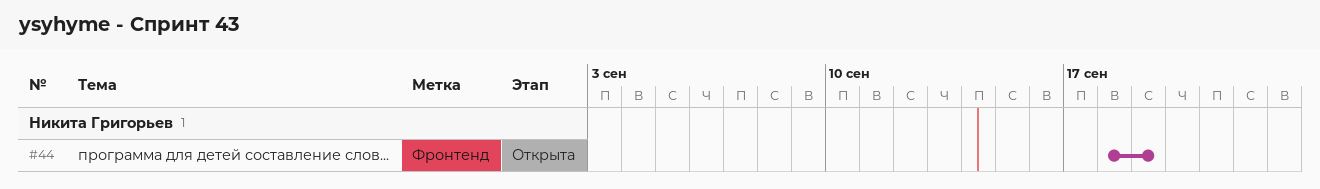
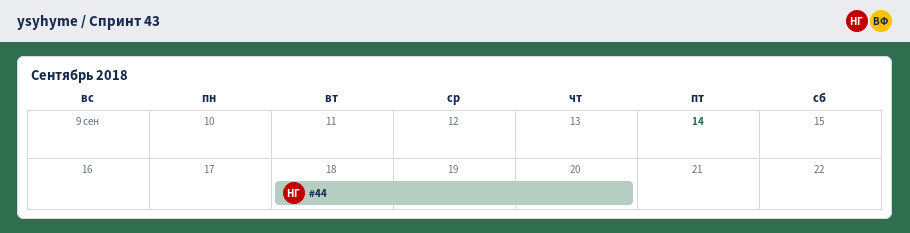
#44, due: Sep 19 -> Sep 20

